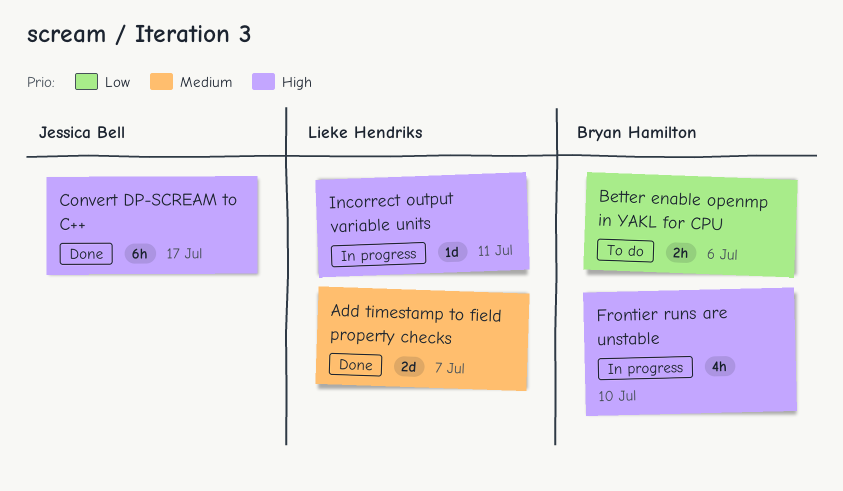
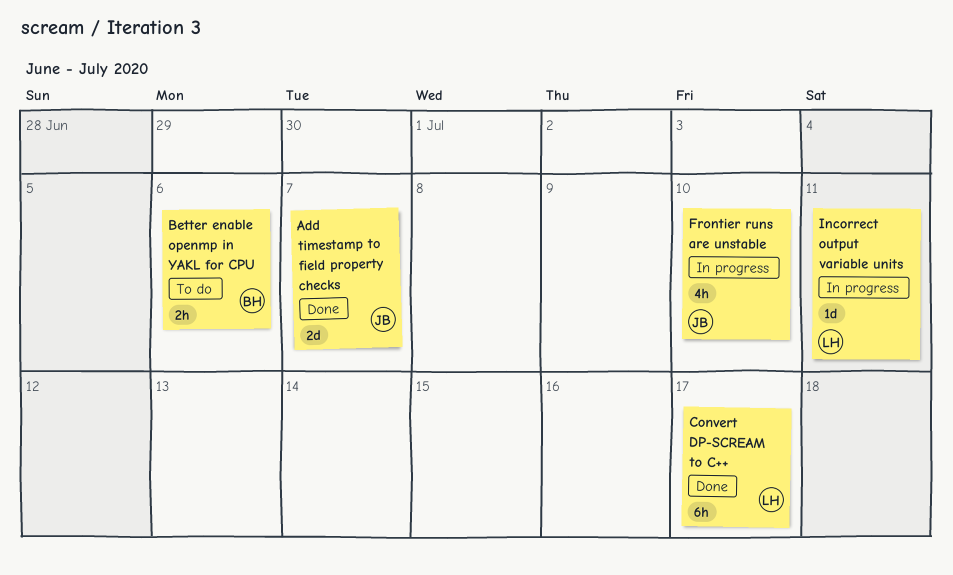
Add timestamp to field property checks, owner: Lieke Hendriks -> Jessica Bell
Convert DP-SCREAM to C++, owner: Jessica Bell -> Lieke Hendriks
Frontier runs are unstable, owner: Bryan Hamilton -> Jessica Bell

